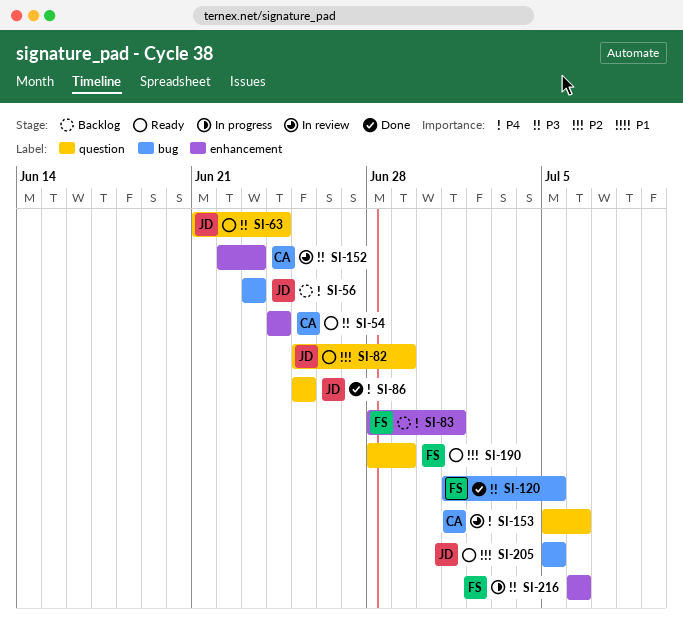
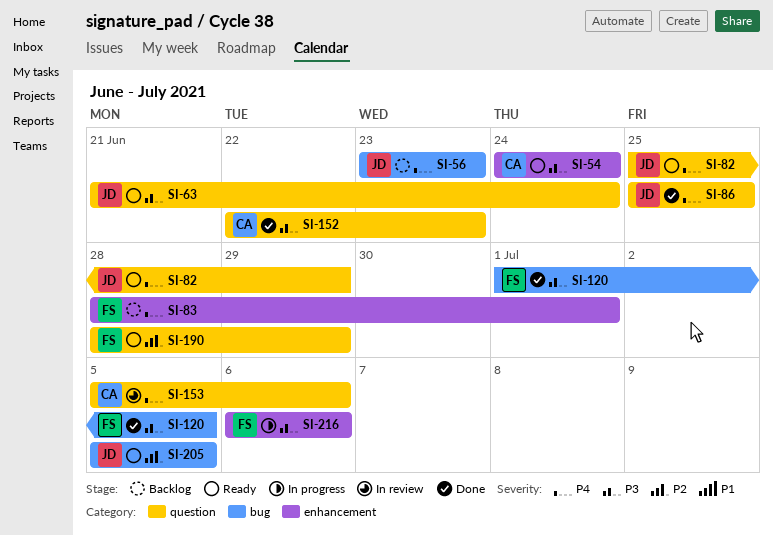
SI-82, priority: P2 -> P4
SI-152, status: In review -> Done
SI-152, label: enhancement -> question

